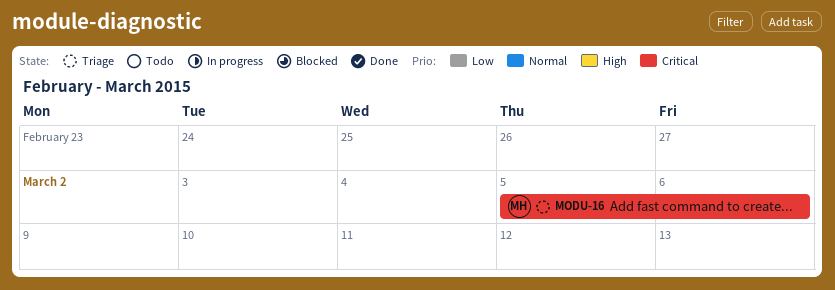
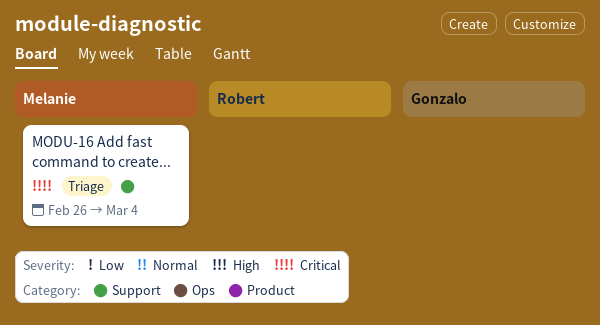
MODU-16, start: Mar 5 -> Feb 26
MODU-16, due: Mar 6 -> Mar 4

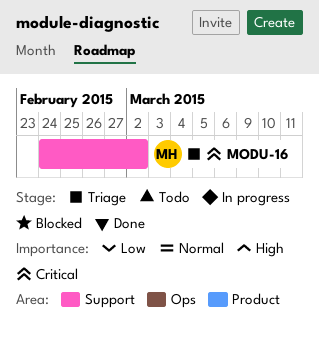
MODU-16, start: Feb 26 -> Feb 24
MODU-16, due: Mar 4 -> Mar 2

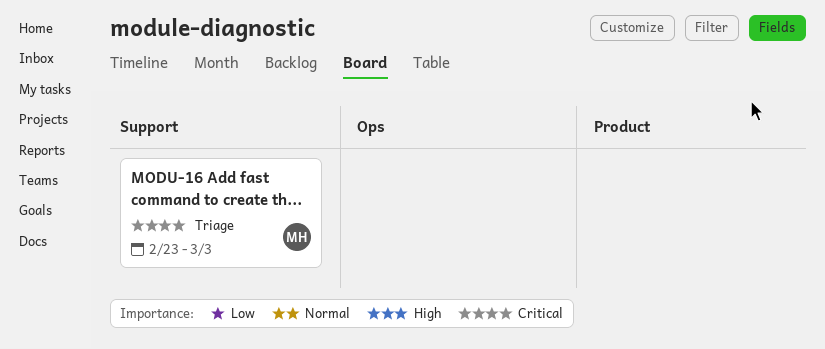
MODU-16, start: Feb 24 -> Feb 23
MODU-16, due: Mar 2 -> Mar 3

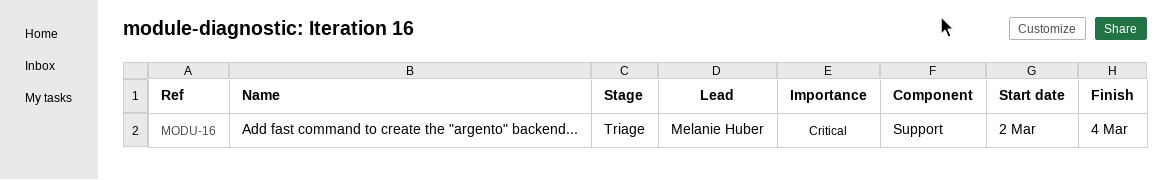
MODU-16, start: Feb 23 -> Mar 2
MODU-16, due: Mar 3 -> Mar 4

